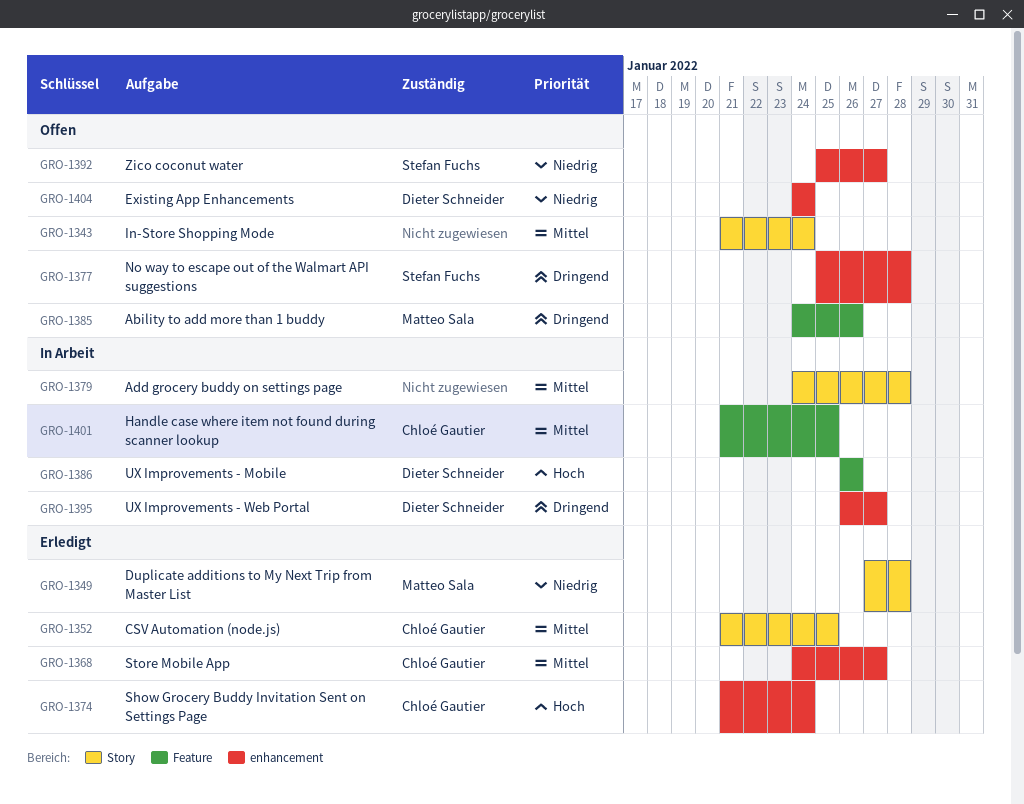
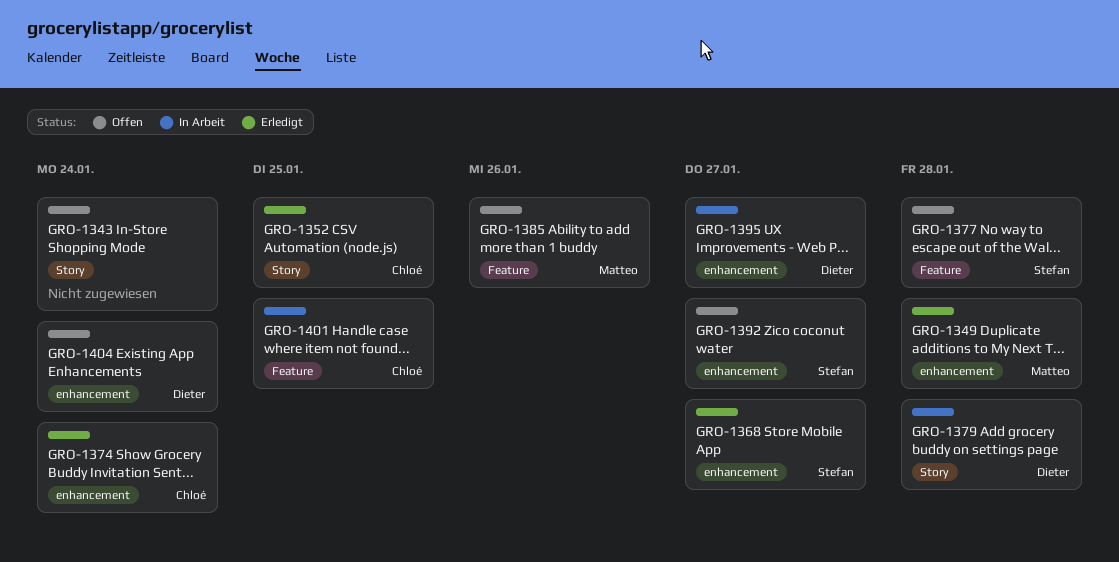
GRO-1349, label: Story -> enhancement
GRO-1368, owner: Chloé Gautier -> Stefan Fuchs
GRO-1377, label: enhancement -> Feature
GRO-1379, owner: none -> Dieter Schneider
GRO-1386: present -> none

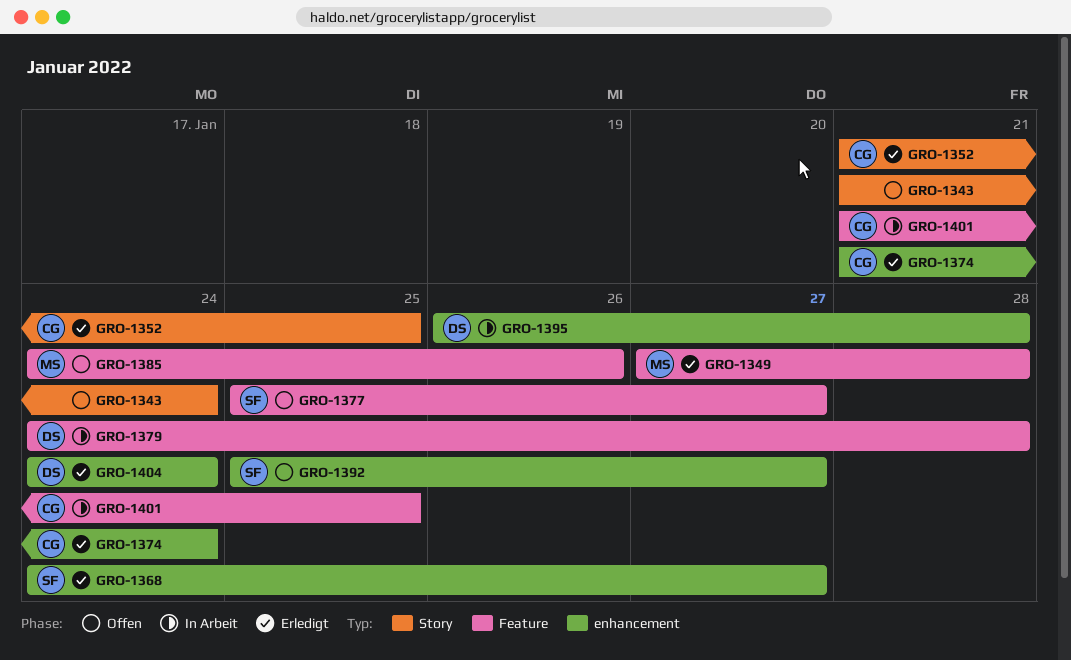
GRO-1349, label: enhancement -> Feature
GRO-1377, due: Jan 28 -> Jan 27
GRO-1379, label: Story -> Feature
GRO-1395, due: Jan 27 -> Jan 28
GRO-1404, status: Offen -> Erledigt

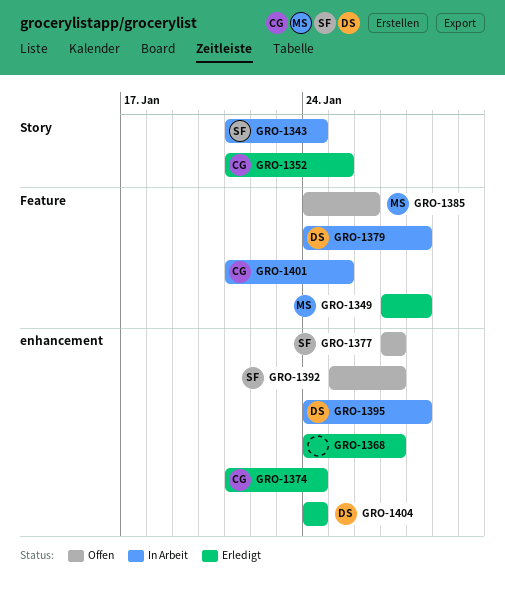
GRO-1343, status: Offen -> In Arbeit
GRO-1343, owner: none -> SF
GRO-1368, owner: SF -> none
GRO-1377, label: Feature -> enhancement
GRO-1377, start: Jan 25 -> Jan 27
GRO-1395, start: Jan 26 -> Jan 24

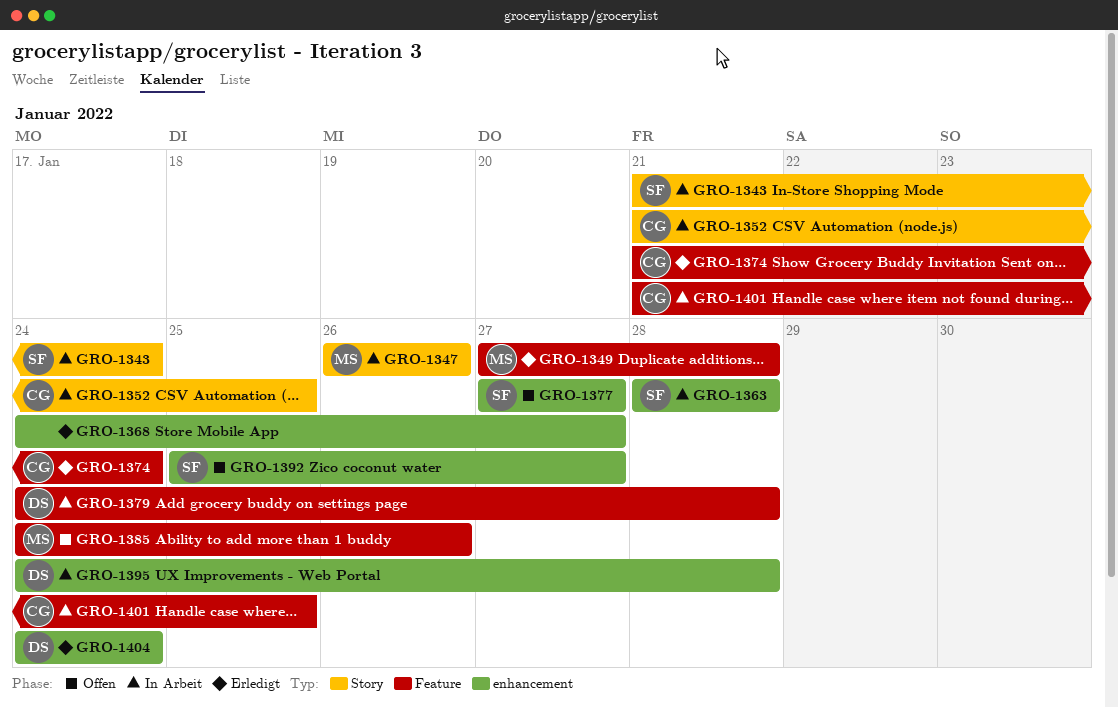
GRO-1347: none -> present
GRO-1352, status: Erledigt -> In Arbeit
GRO-1363: none -> present
GRO-1374, label: enhancement -> Feature

